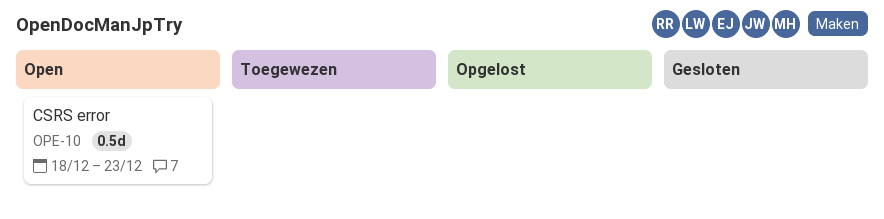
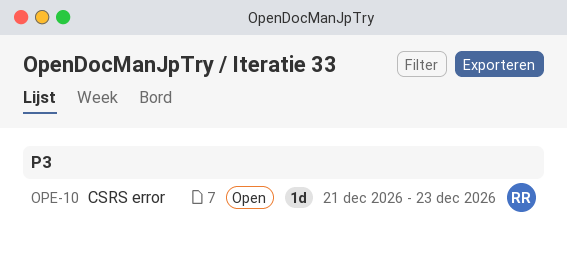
OPE-10, estimate: 0.5d -> 1d
OPE-10, start: Dec 18 -> Dec 21

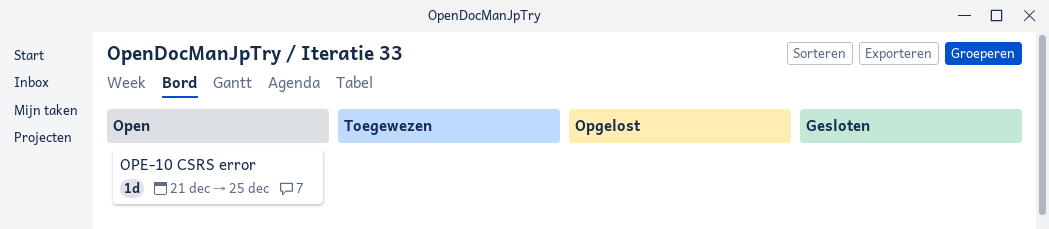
OPE-10, due: Dec 23 -> Dec 25

